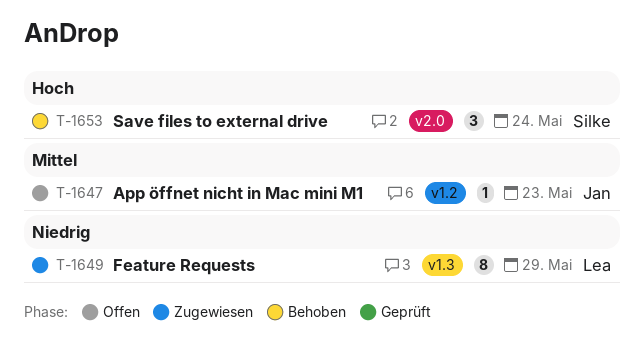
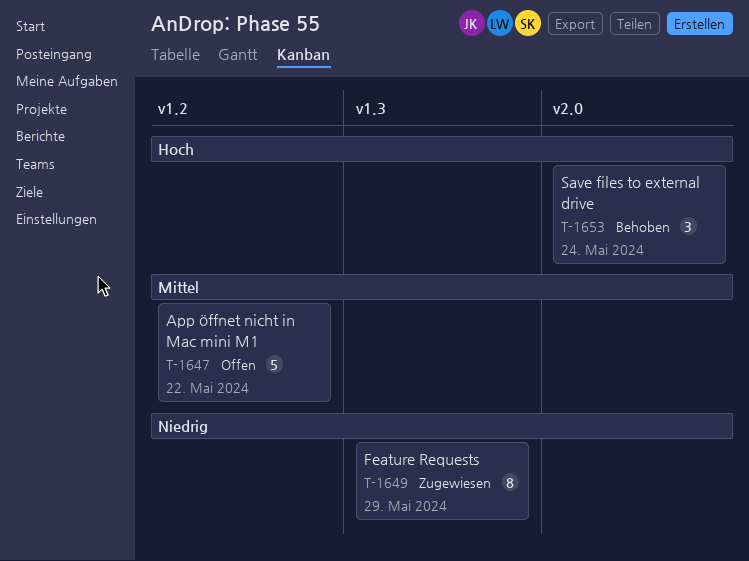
T-1647, estimate: 1 -> 5
T-1647, due: May 23 -> May 22

